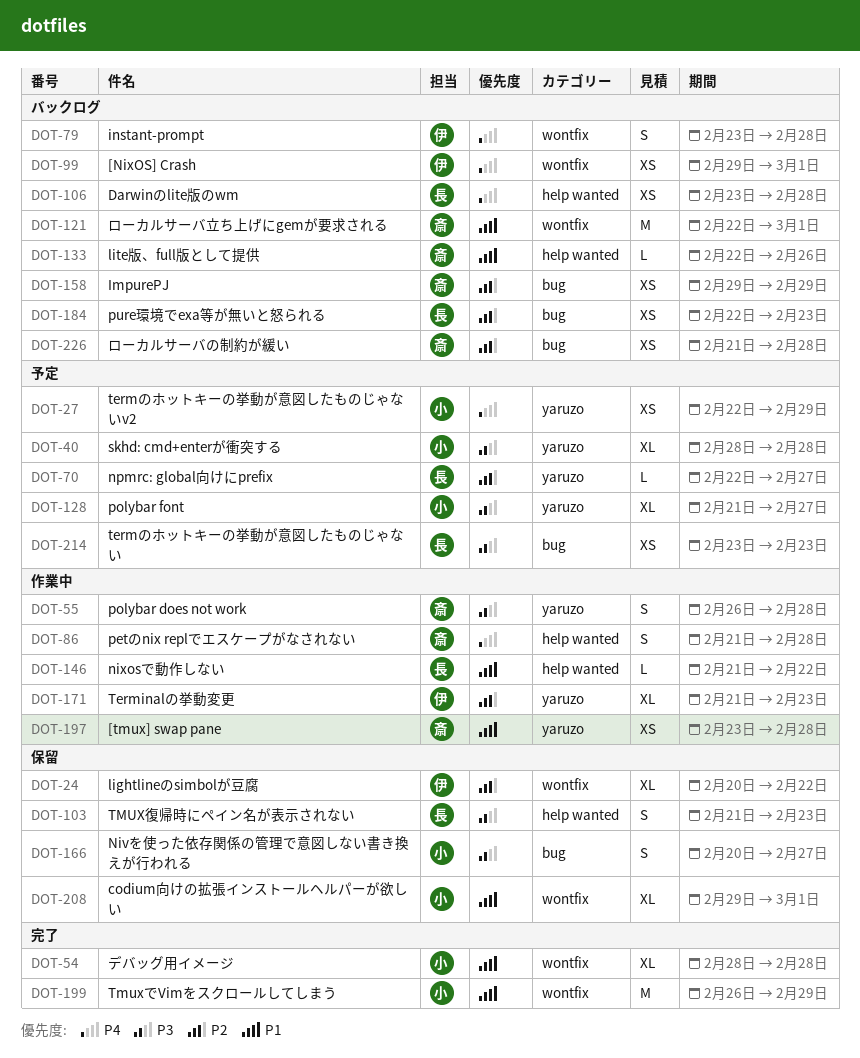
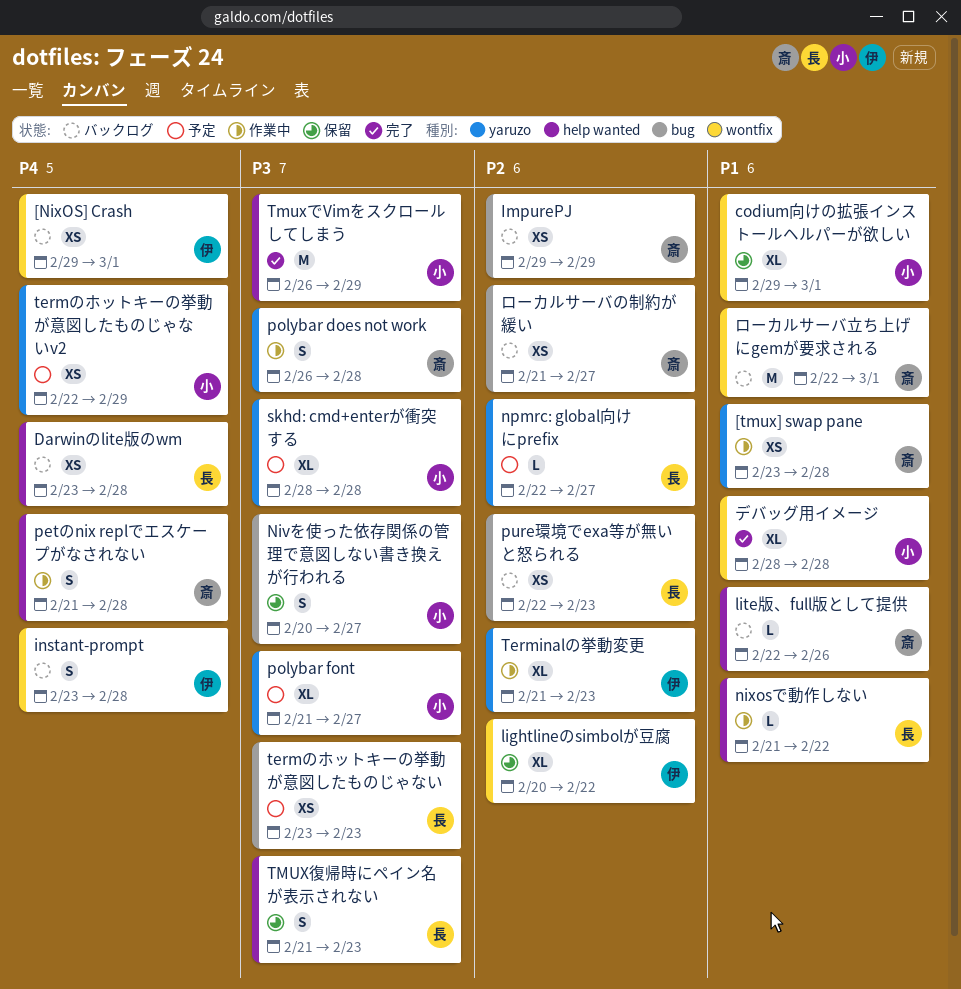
TmuxでVimをスクロールしてしまう, priority: P1 -> P3
TmuxでVimをスクロールしてしまう, label: wontfix -> help wanted
ローカルサーバの制約が緩い, due: Feb 28 -> Feb 27

